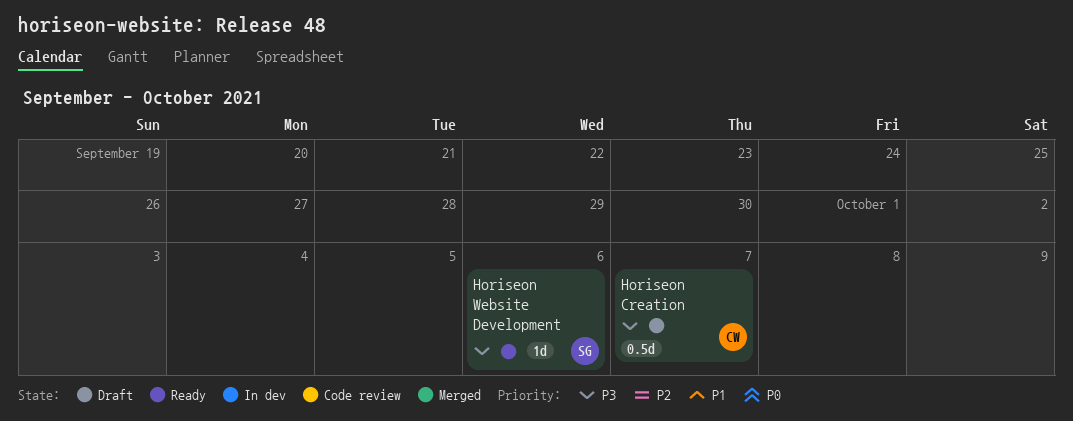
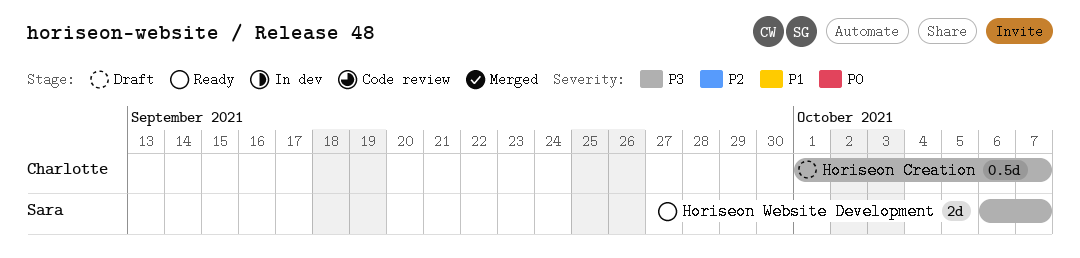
Horiseon Website Development, estimate: 1d -> 2d
Horiseon Website Development, due: Oct 6 -> Oct 7

